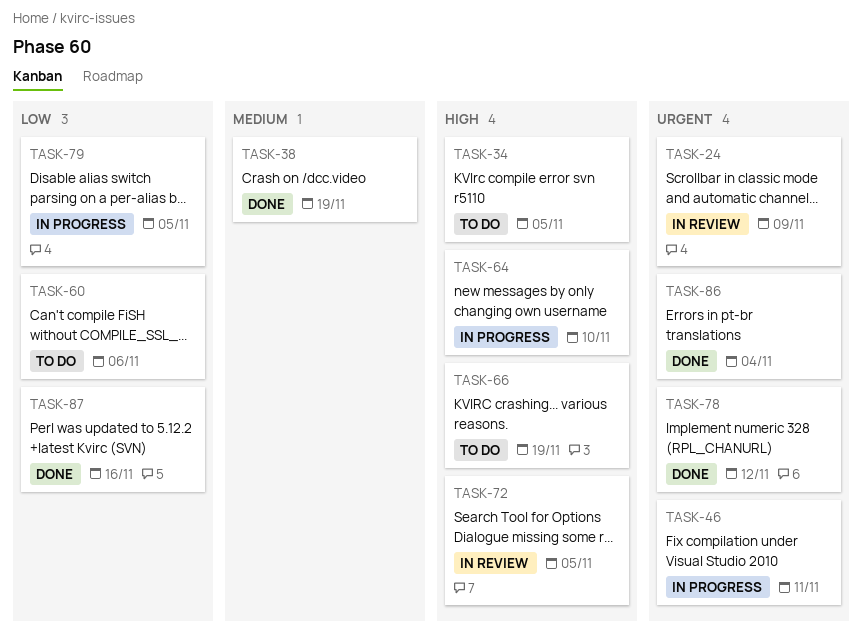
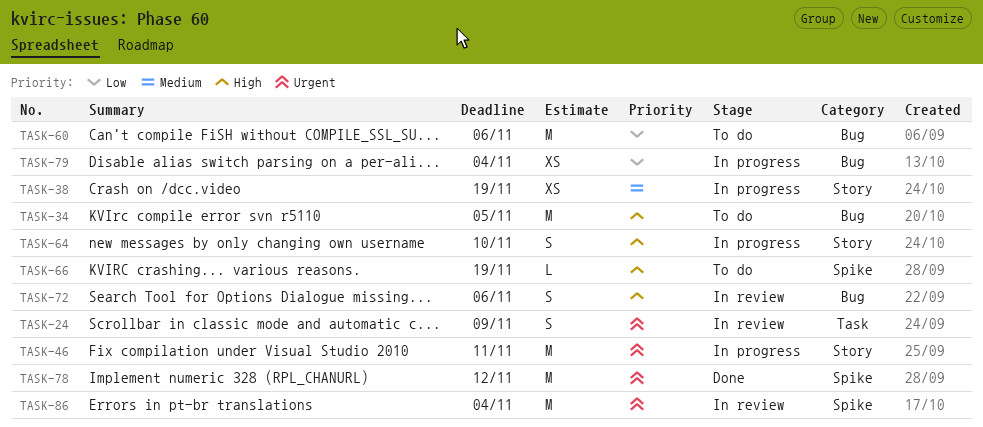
TASK-38, status: Done -> In progress
TASK-72, due: Nov 5 -> Nov 6
TASK-79, due: Nov 5 -> Nov 4
TASK-86, status: Done -> In review
TASK-87: present -> none

